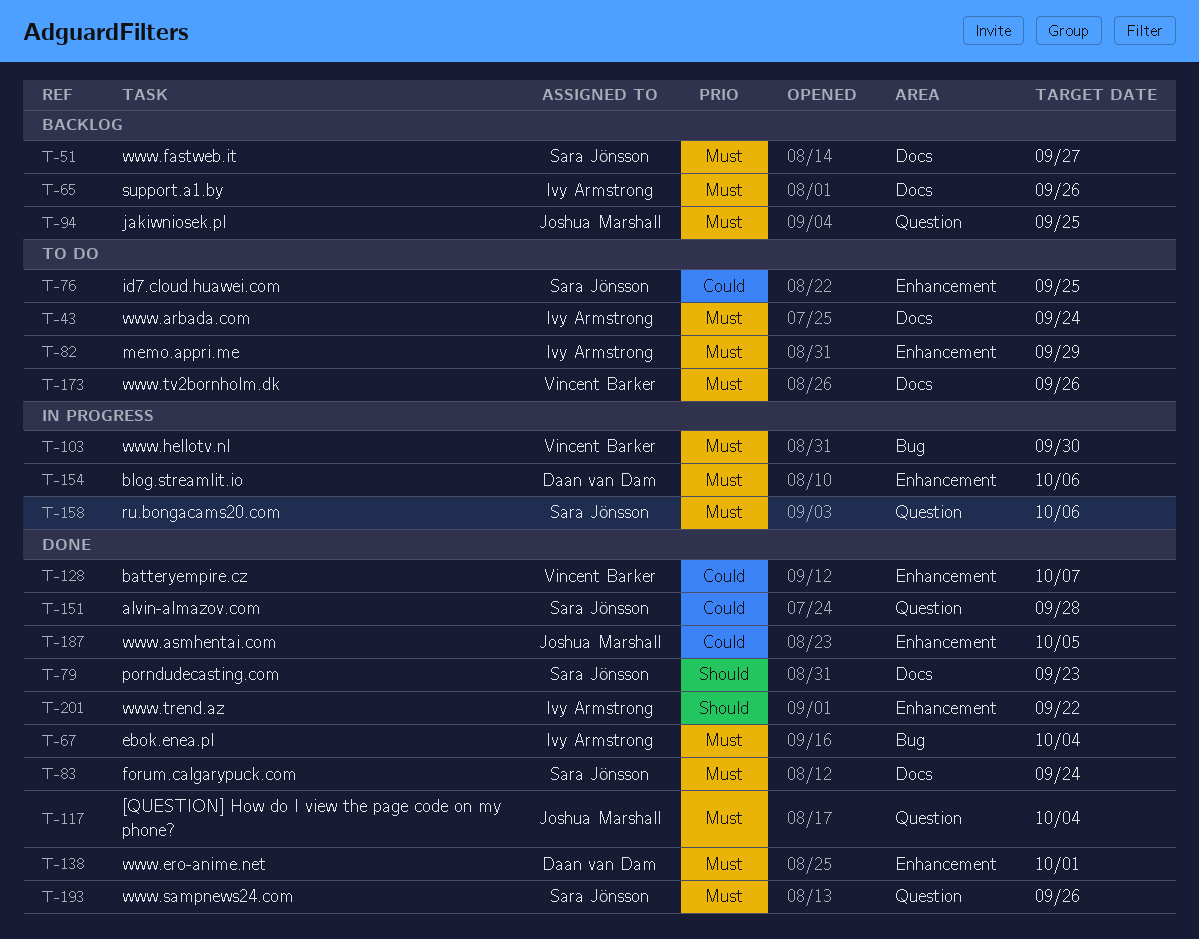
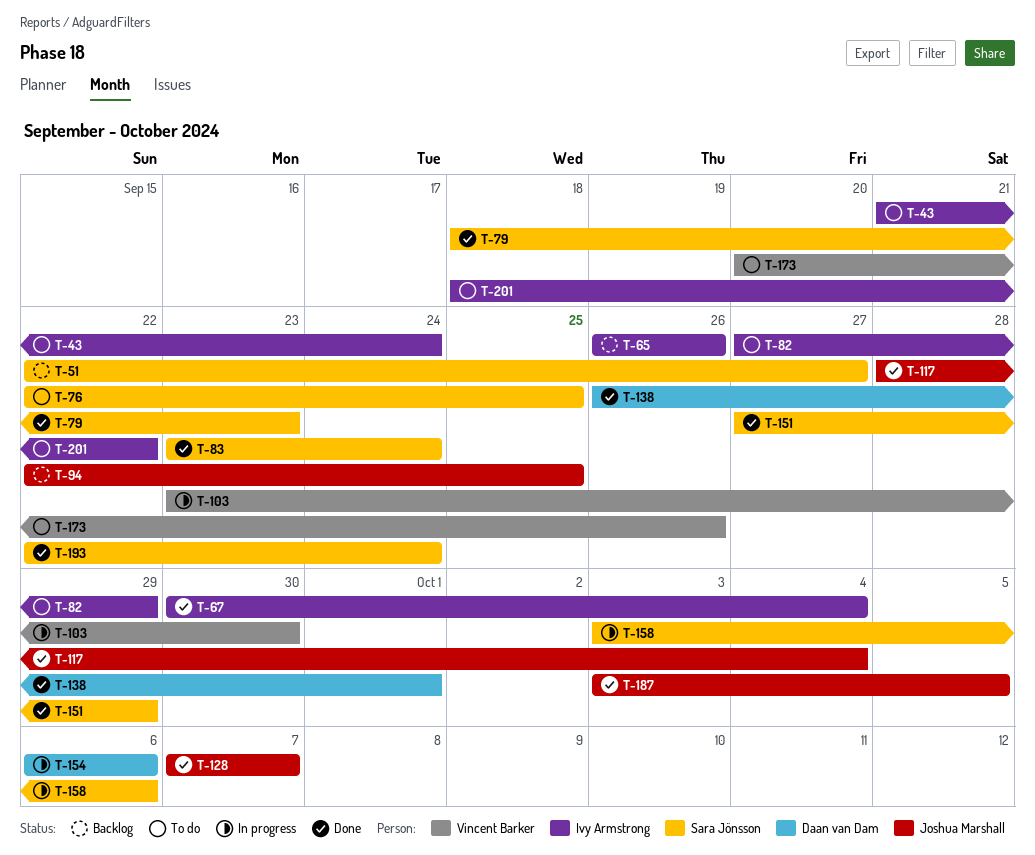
T-128, owner: Vincent Barker -> Joshua Marshall
T-151, due: Sep 28 -> Sep 29
T-193, due: Sep 26 -> Sep 24
T-201, status: Done -> To do

